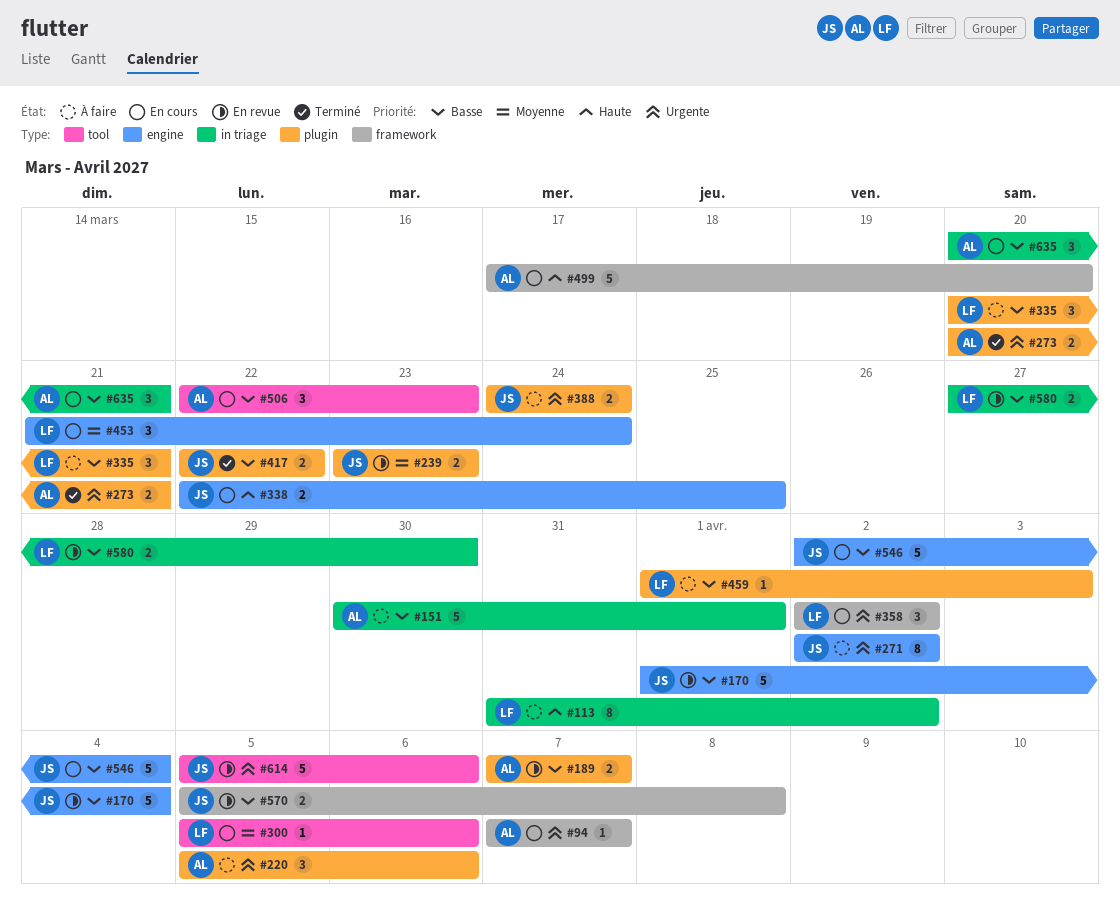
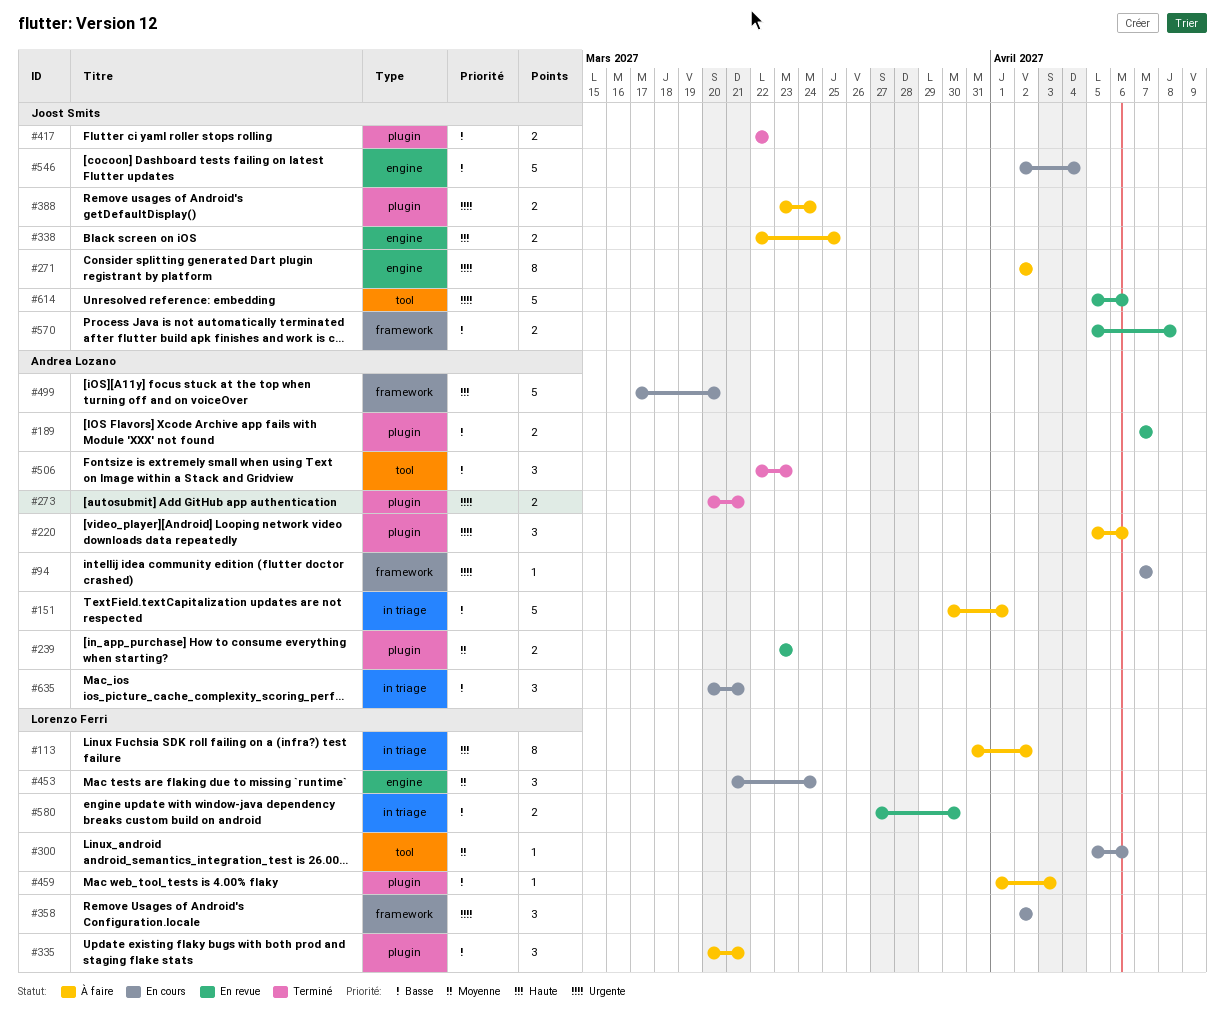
#170: present -> none
#239, owner: Joost Smits -> Andrea Lozano
#338, status: En cours -> À faire
#388, start: Mar 24 -> Mar 23
#506, status: En cours -> Terminé

